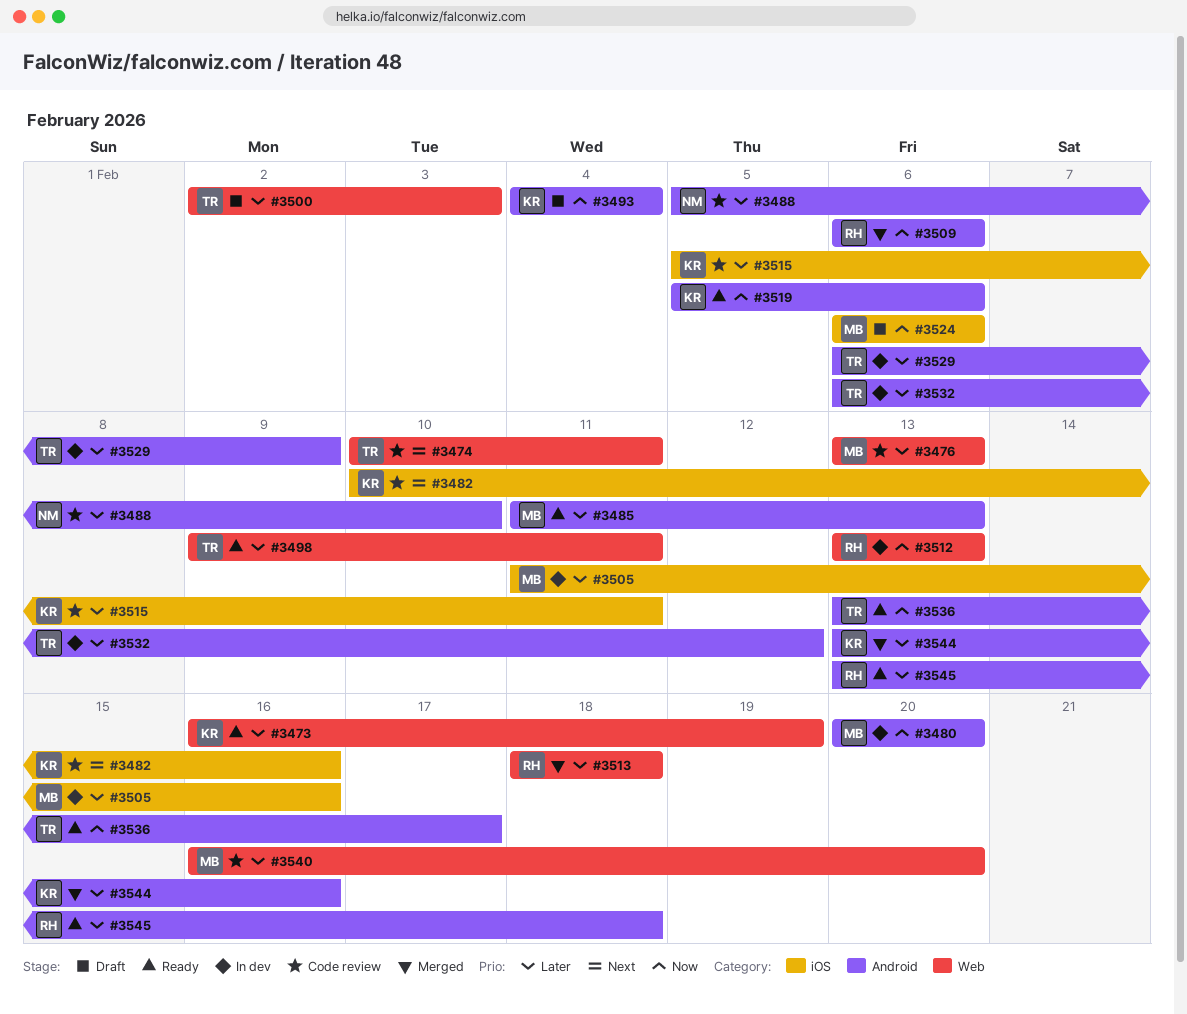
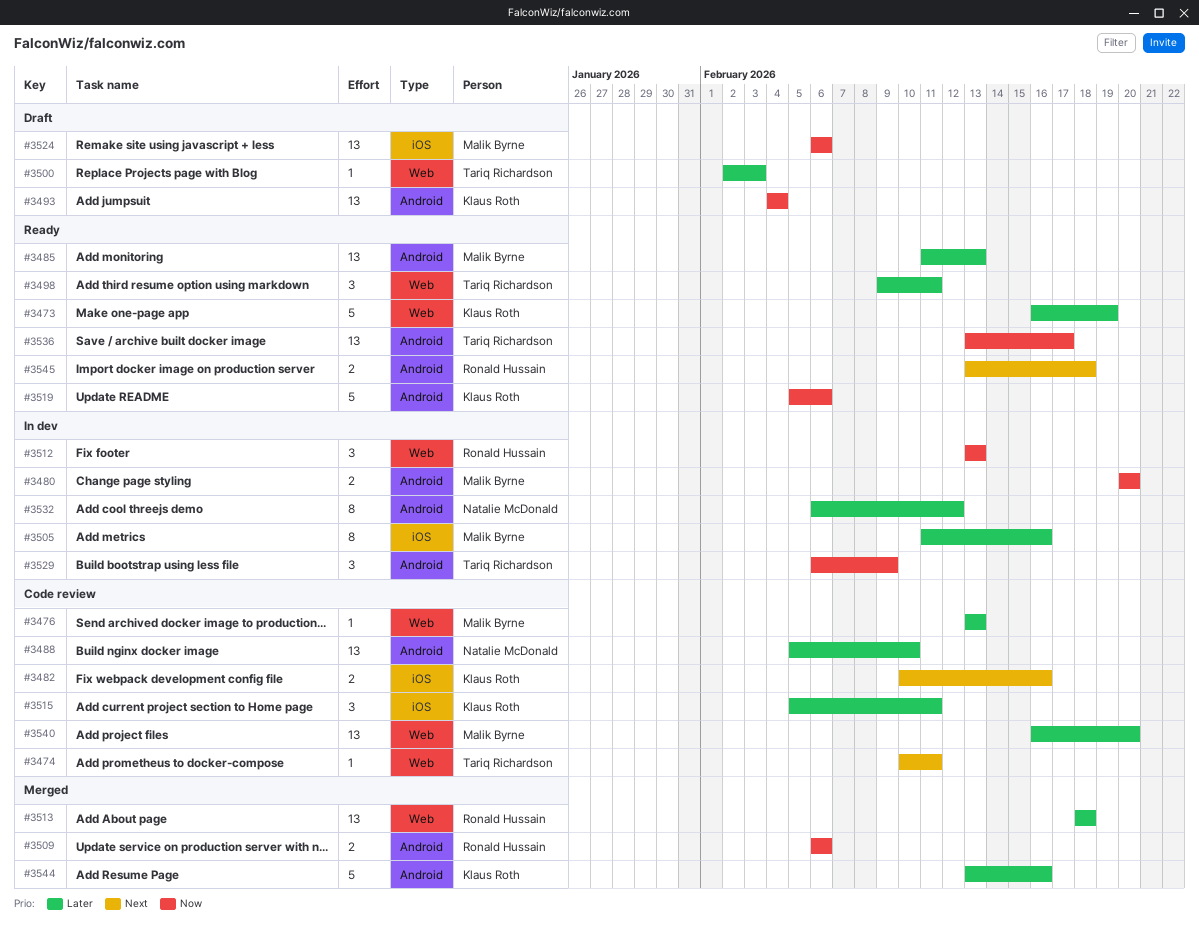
#3529, priority: Later -> Now
#3532, owner: Tariq Richardson -> Natalie McDonald
#3545, priority: Later -> Next

